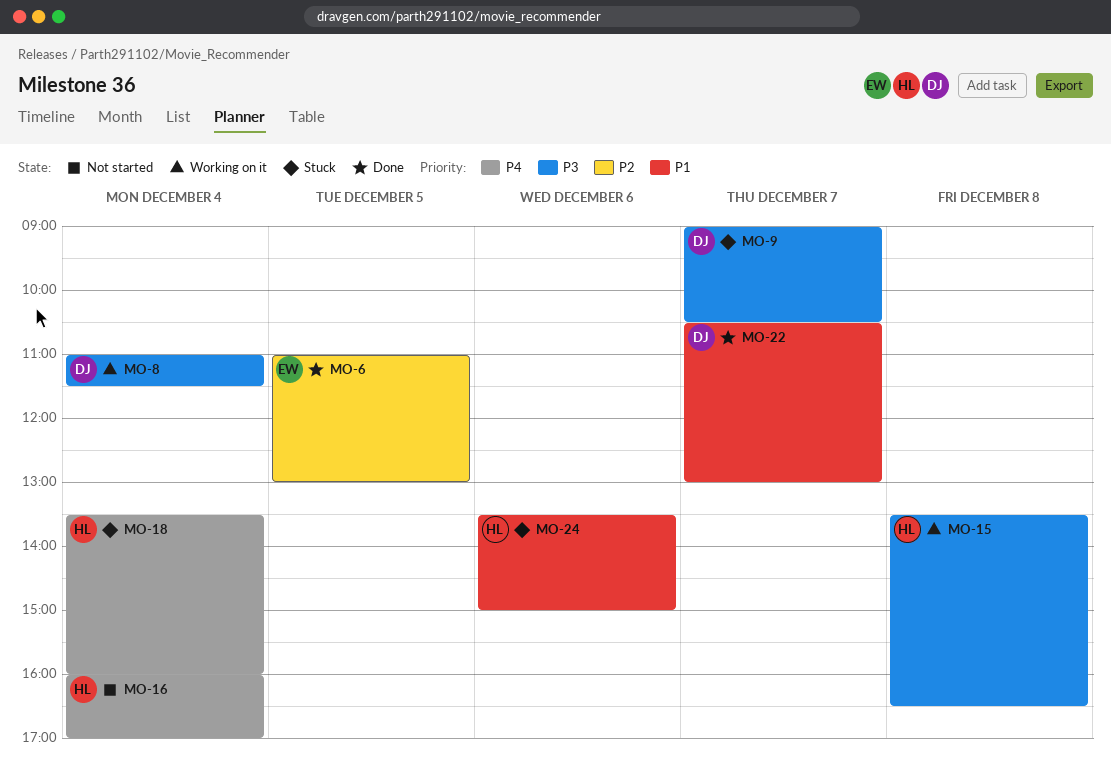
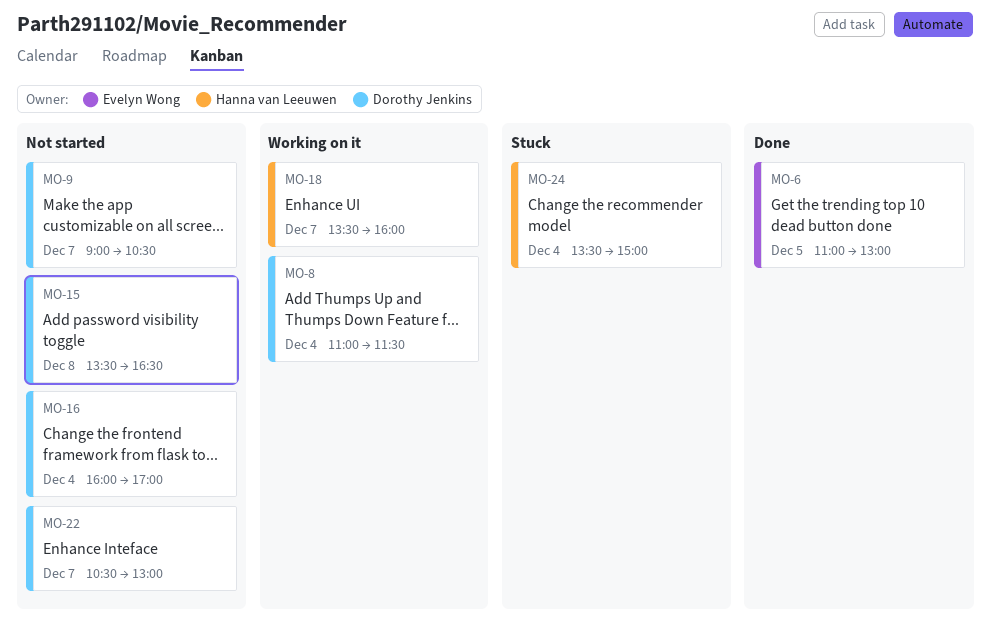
MO-9, status: Stuck -> Not started
MO-15, status: Working on it -> Not started
MO-15, owner: Hanna van Leeuwen -> Dorothy Jenkins
MO-16, owner: Hanna van Leeuwen -> Dorothy Jenkins
MO-18, status: Stuck -> Working on it
MO-18, day: Dec 4 -> Dec 7
MO-22, status: Done -> Not started
MO-24, day: Dec 6 -> Dec 4

